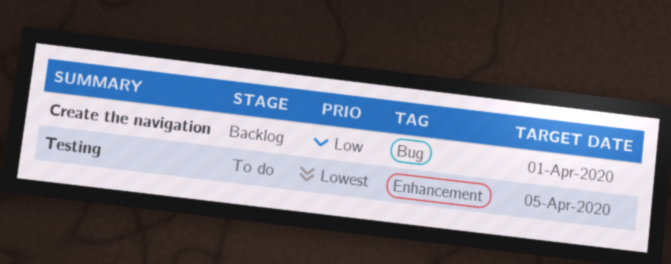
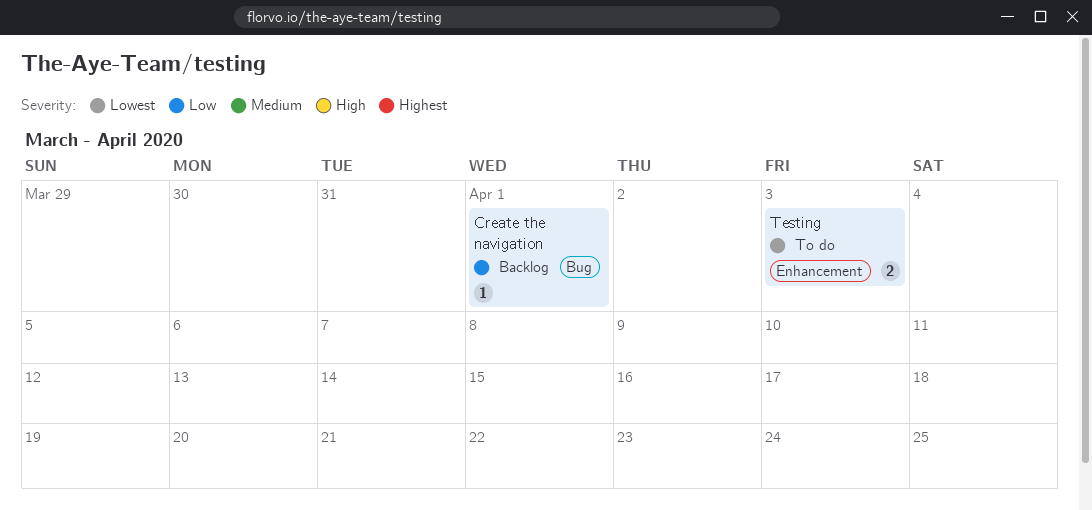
Testing, due: Apr 5 -> Apr 3

